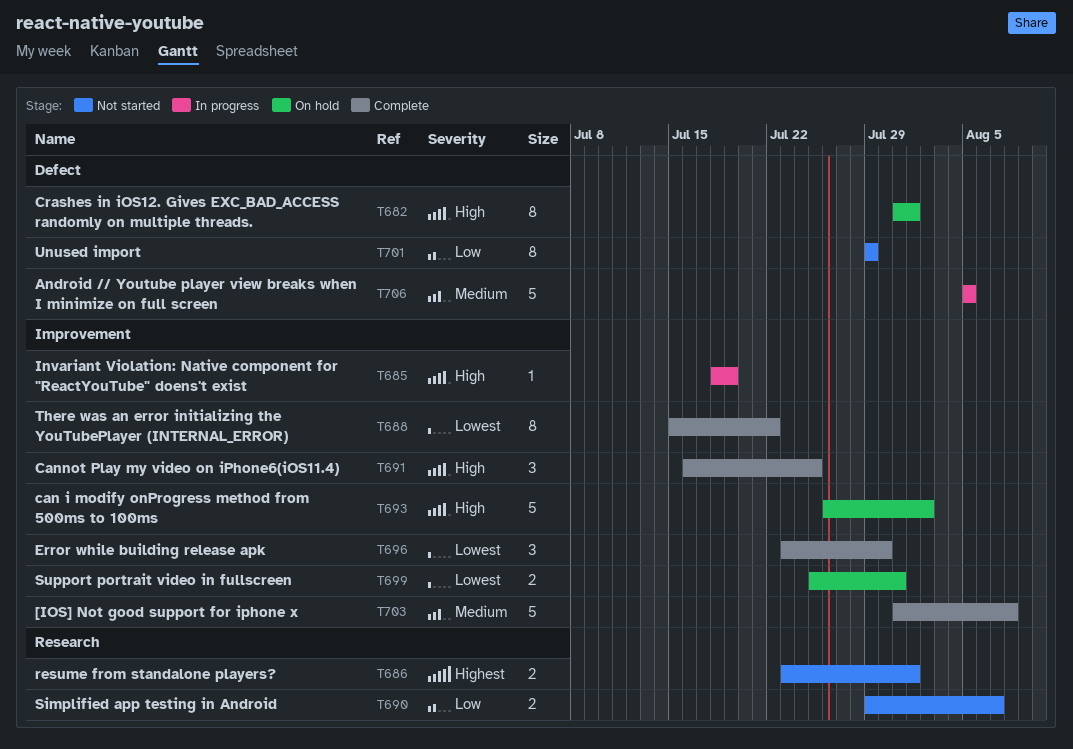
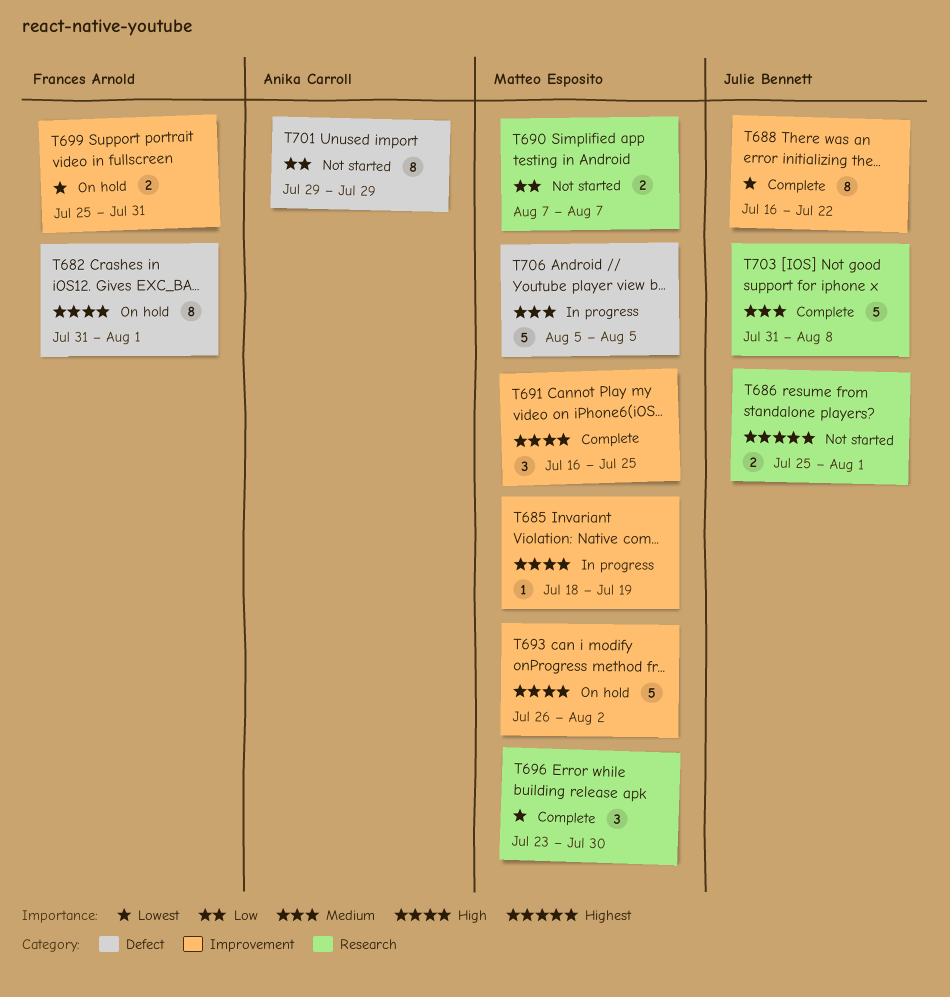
T686, start: Jul 23 -> Jul 25
T688, start: Jul 15 -> Jul 16
T690, start: Jul 29 -> Aug 7
T696, label: Improvement -> Research
T703, label: Improvement -> Research

